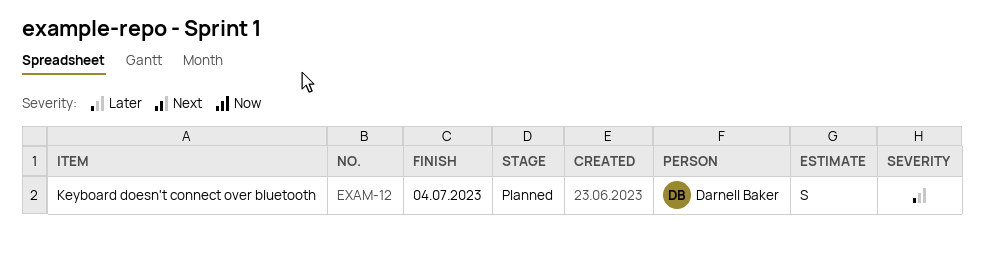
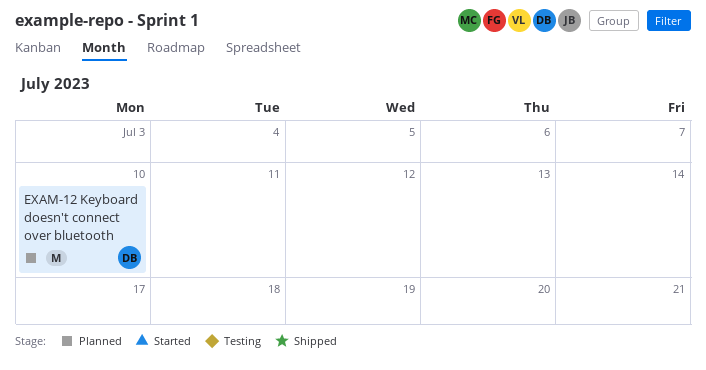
EXAM-12, estimate: S -> M
EXAM-12, due: Jul 4 -> Jul 10

